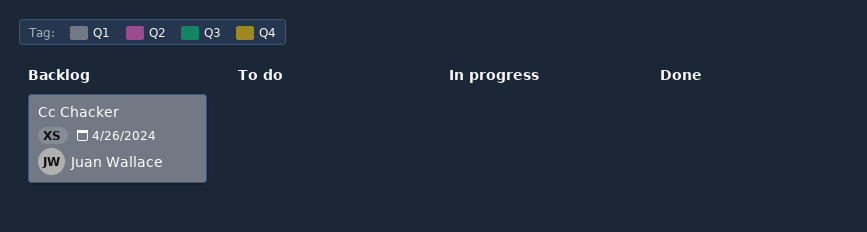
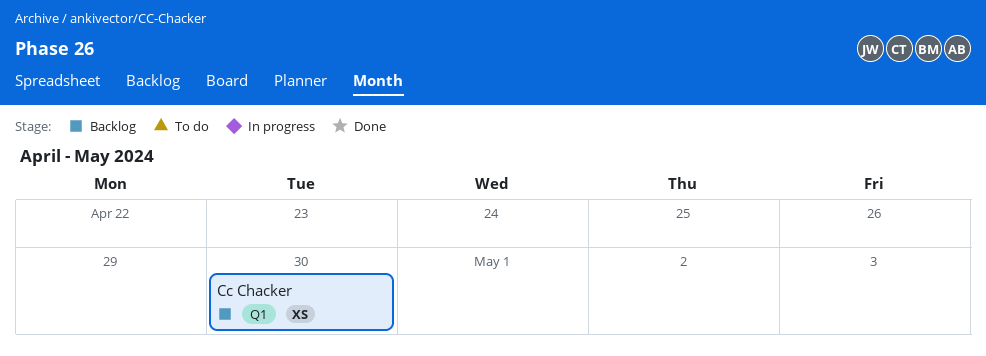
Cc Chacker, due: Apr 26 -> Apr 30

